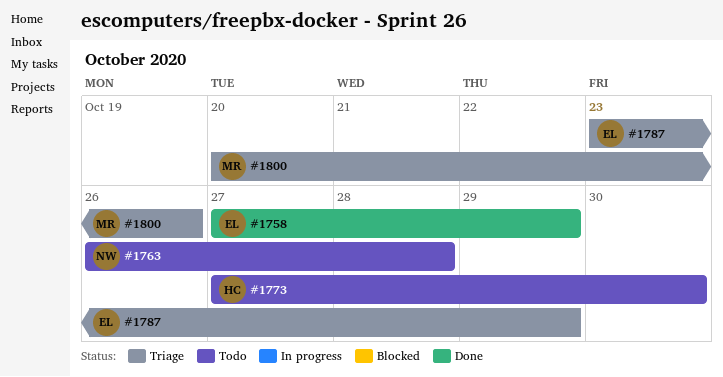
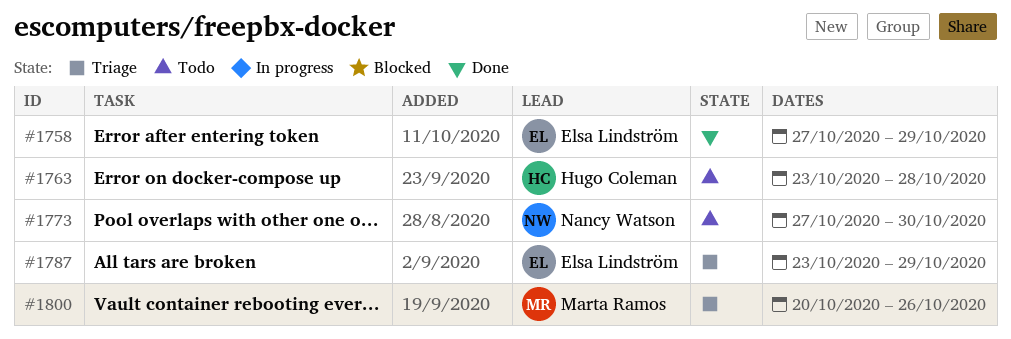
#1763, owner: Nancy Watson -> Hugo Coleman
#1763, start: Oct 26 -> Oct 23
#1773, owner: Hugo Coleman -> Nancy Watson

